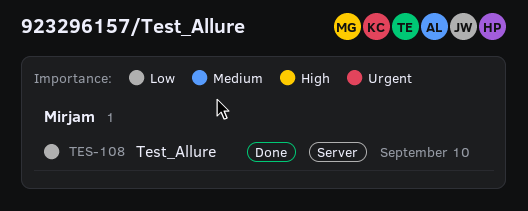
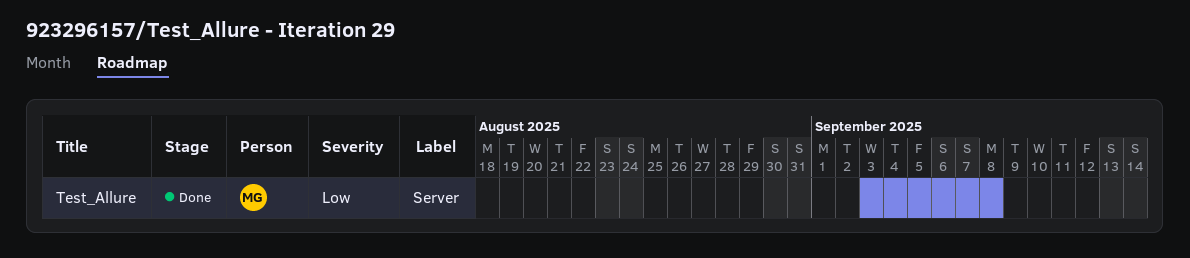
Test_Allure, due: Sep 10 -> Sep 8

